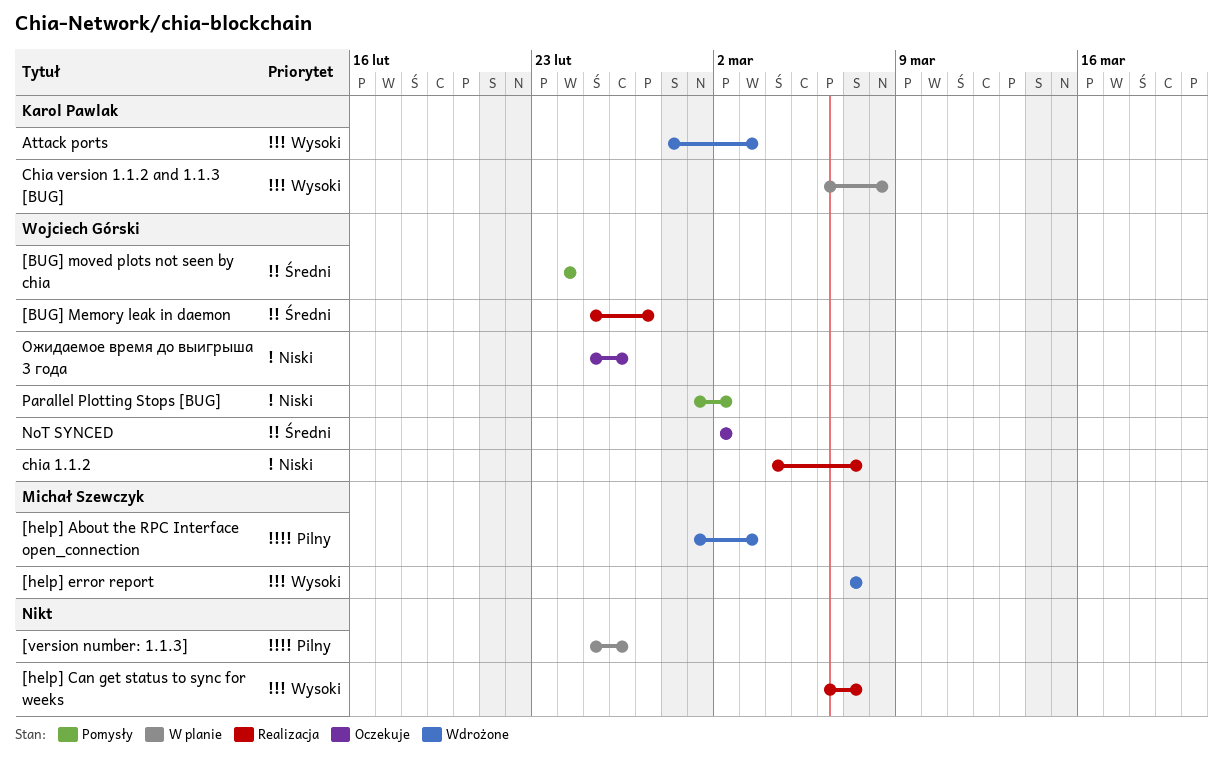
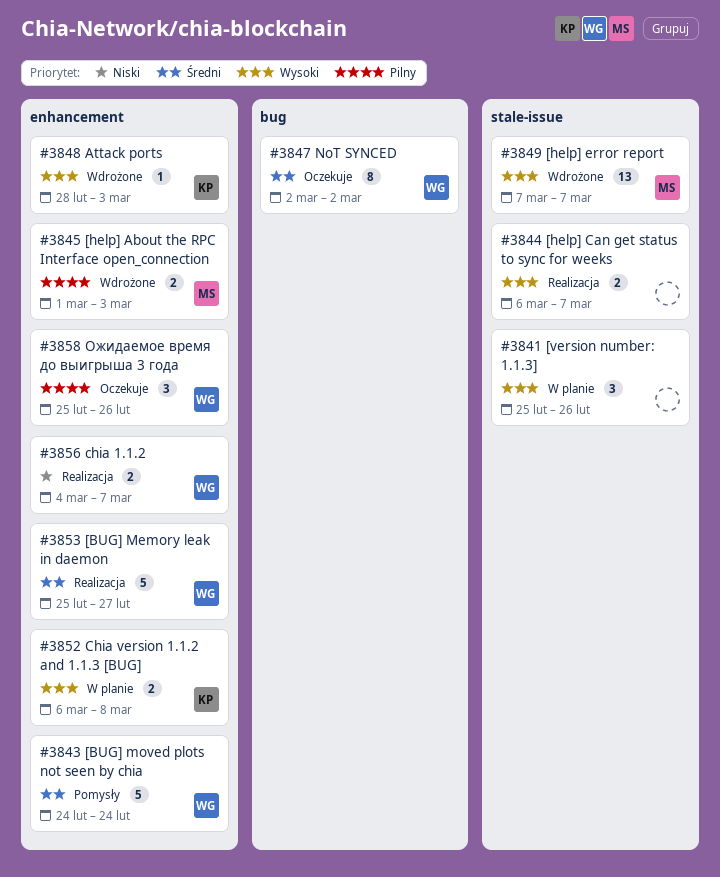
[version number: 1.1.3], priority: Pilny -> Wysoki
Parallel Plotting Stops [BUG]: present -> none
Ожидаемое время до выигрыша 3 года, priority: Niski -> Pilny

